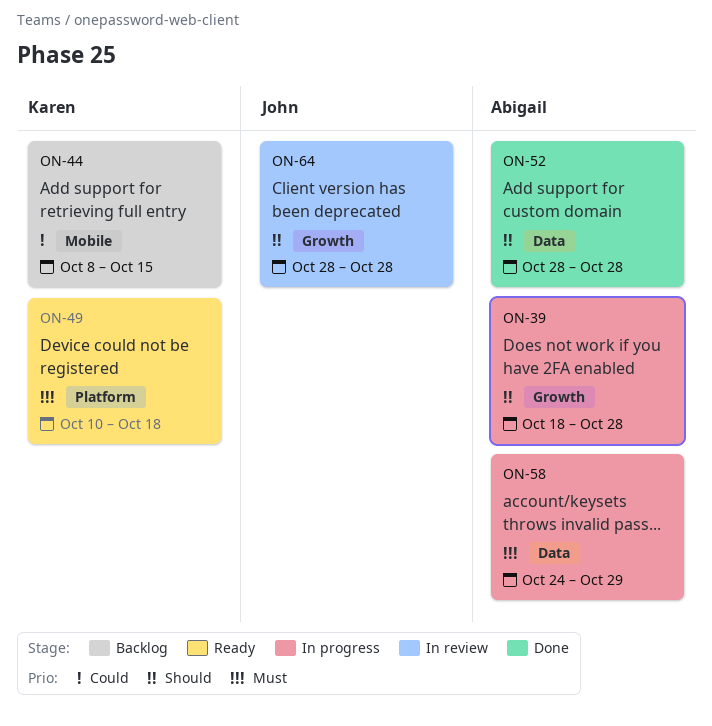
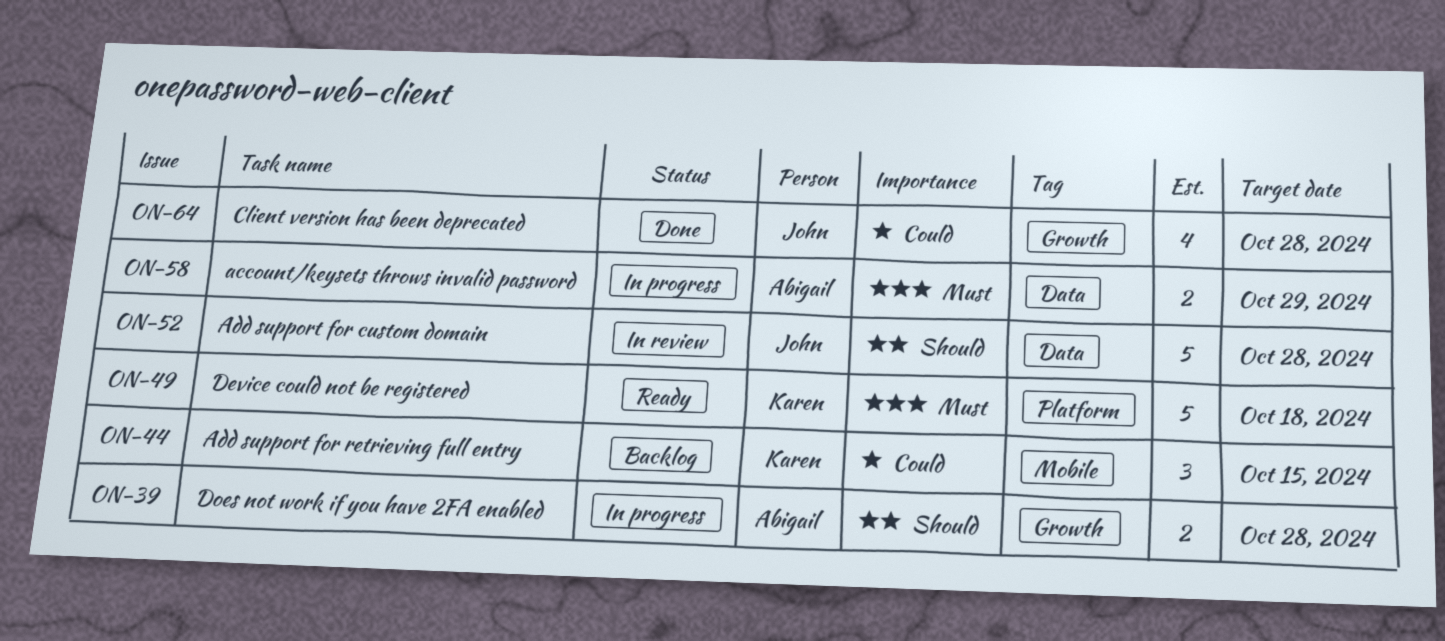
ON-52, status: Done -> In review
ON-52, owner: Abigail -> John
ON-64, status: In review -> Done
ON-64, priority: Should -> Could

